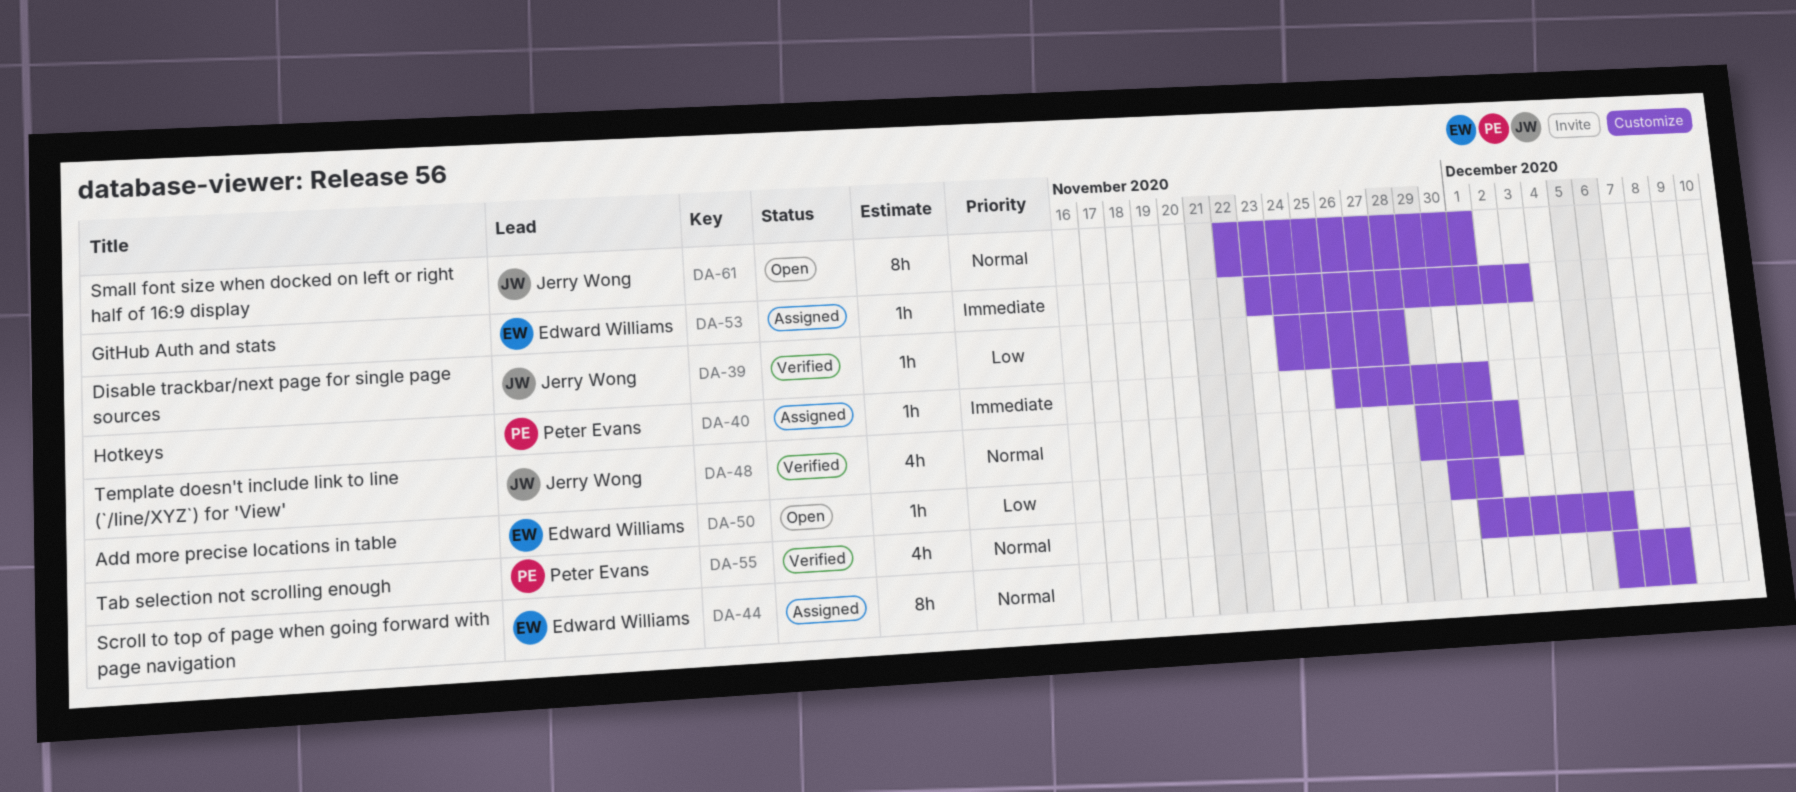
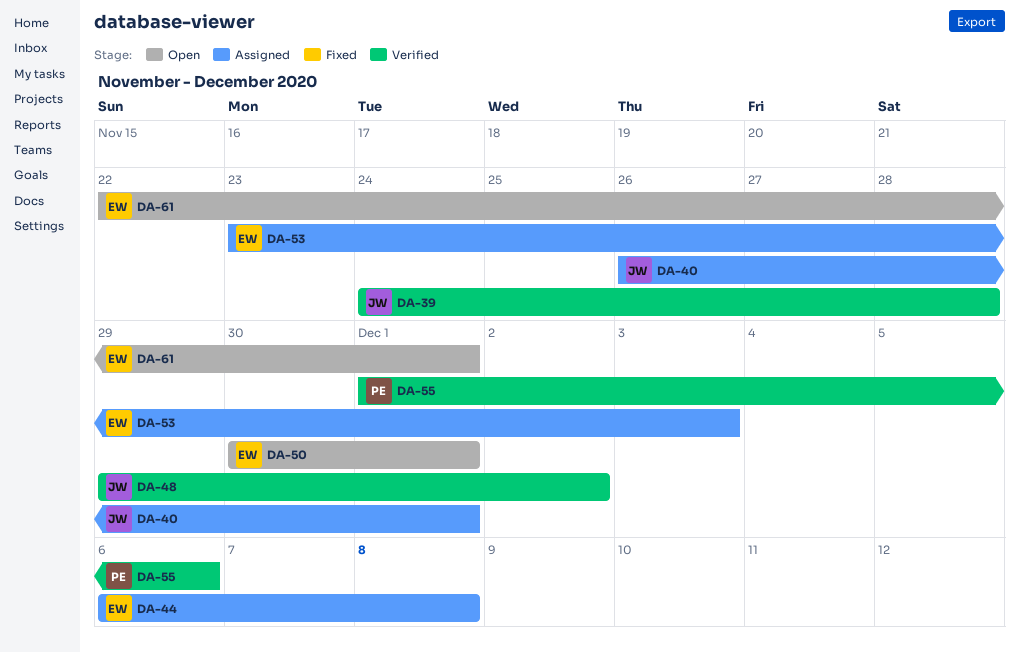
DA-40, owner: Peter Evans -> Jerry Wong
DA-61, owner: Jerry Wong -> Edward Williams

